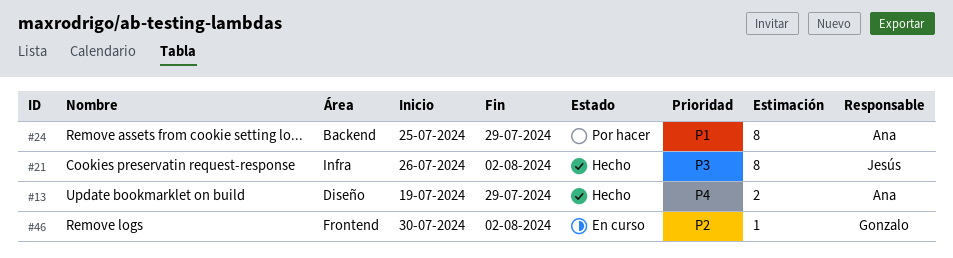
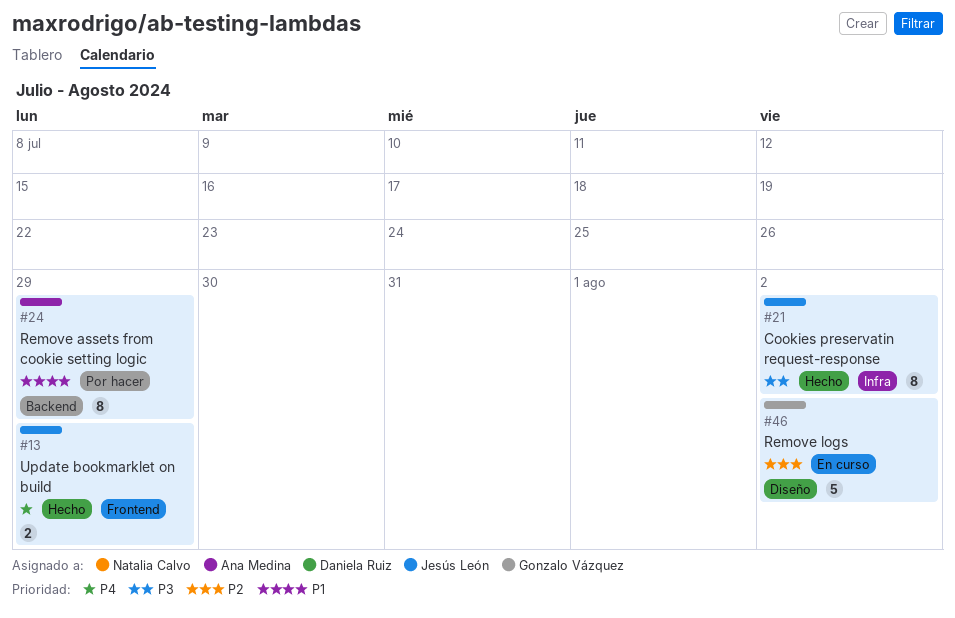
#13, owner: Ana Medina -> Jesús León
#13, label: Diseño -> Frontend
#46, label: Frontend -> Diseño
#46, estimate: 1 -> 5

